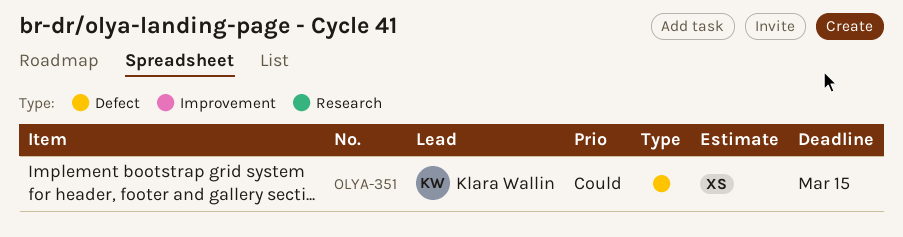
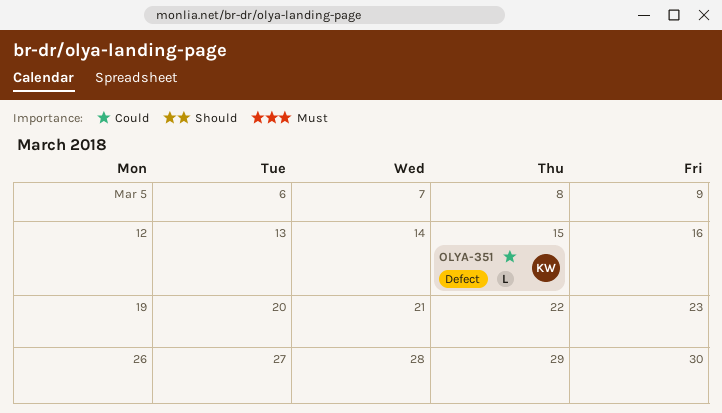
OLYA-351, estimate: XS -> L

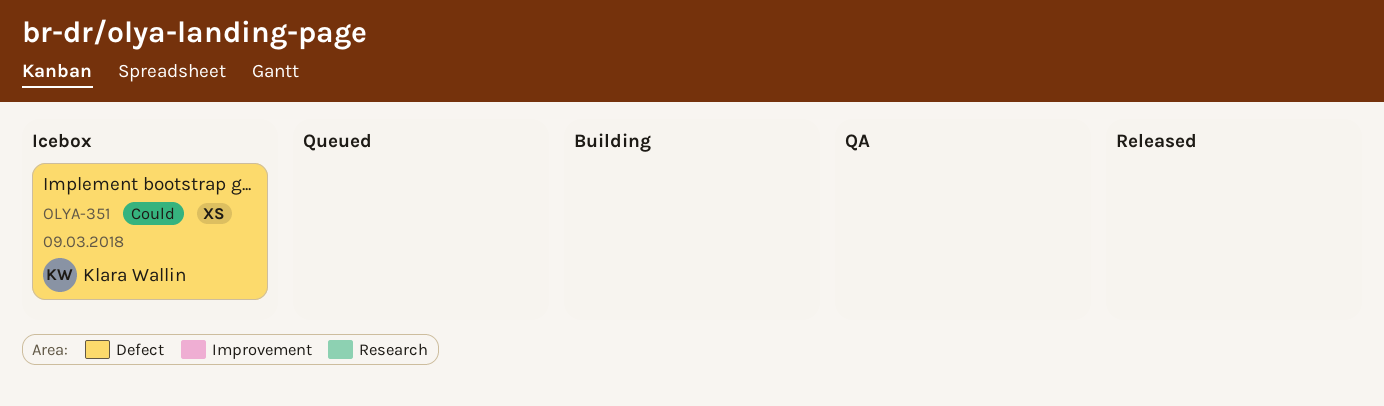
OLYA-351, estimate: L -> XS
OLYA-351, due: Mar 15 -> Mar 9

